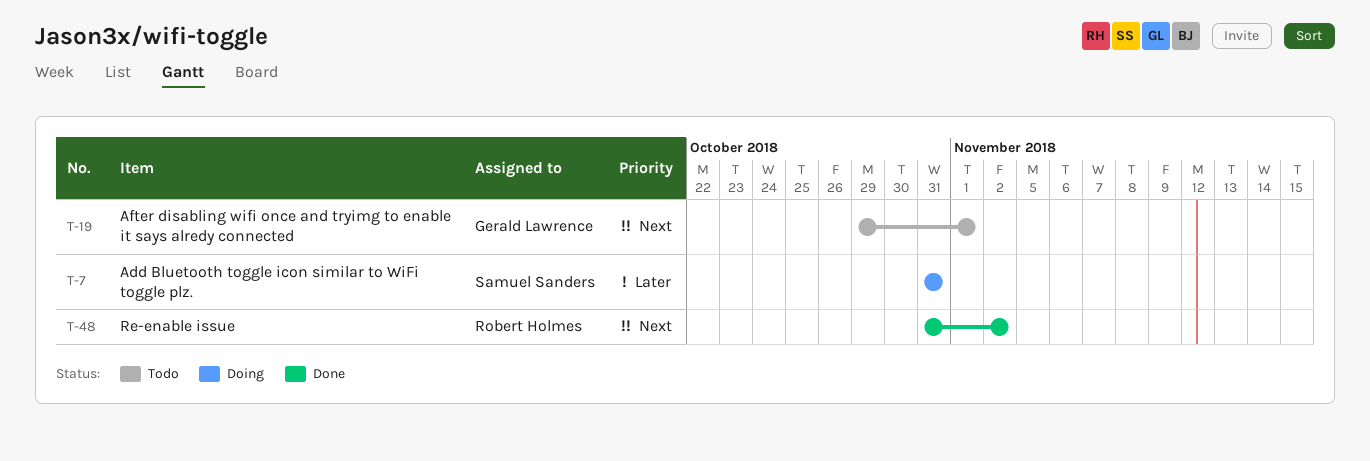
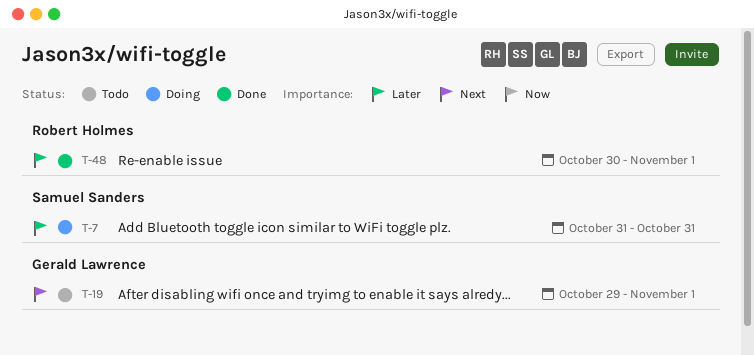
T-48, priority: Next -> Later
T-48, start: Oct 31 -> Oct 30
T-48, due: Nov 2 -> Nov 1

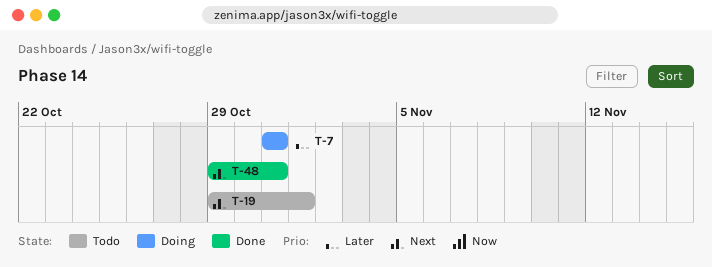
T-48, priority: Later -> Next
T-48, start: Oct 30 -> Oct 29
T-48, due: Nov 1 -> Oct 31

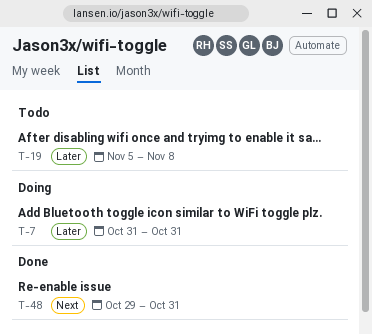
T-19, priority: Next -> Later
T-19, start: Oct 29 -> Nov 5
T-19, due: Nov 1 -> Nov 8

